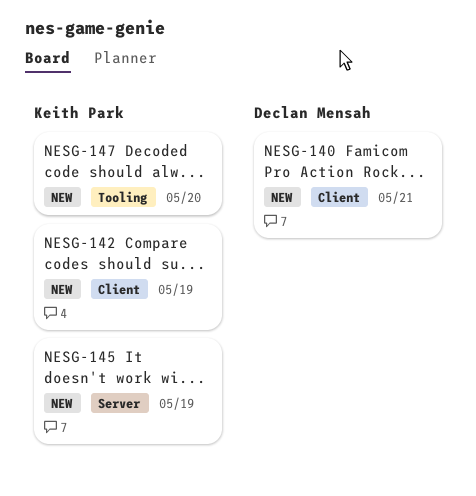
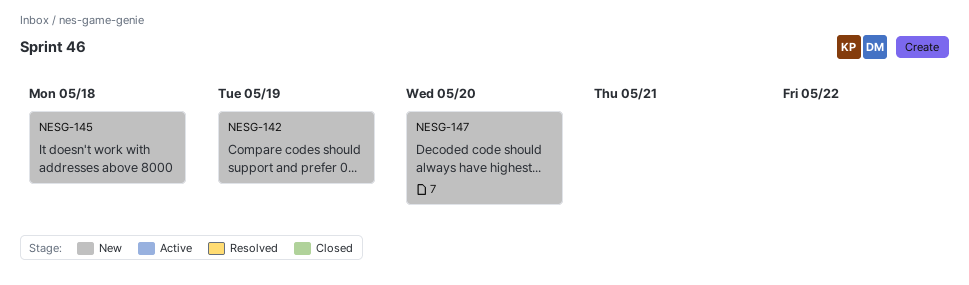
NESG-140: present -> none
NESG-145, due: May 19 -> May 18

